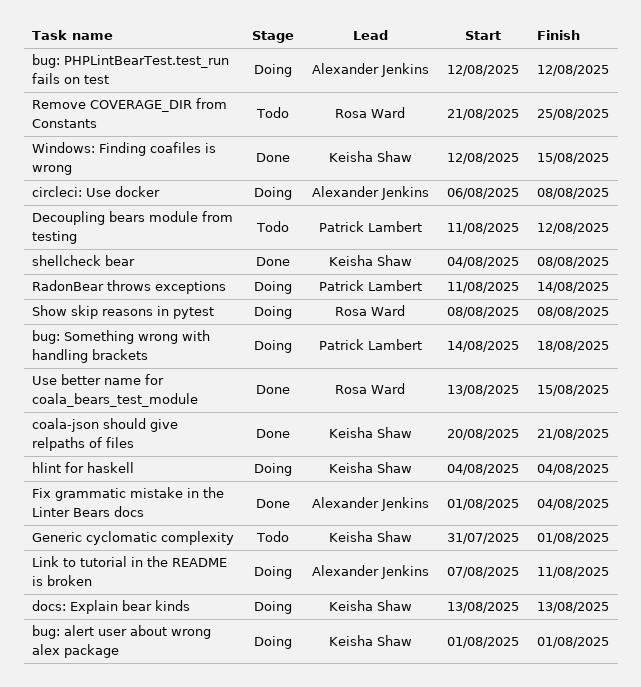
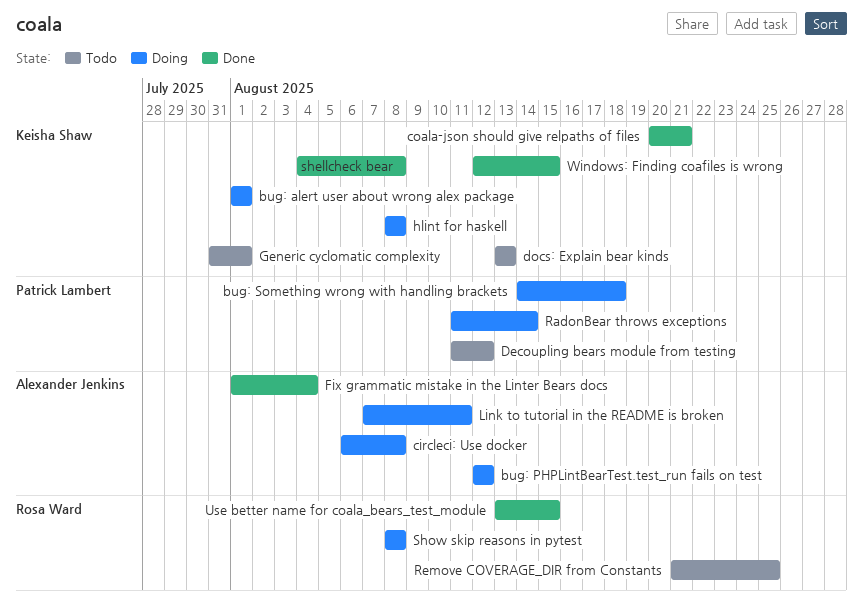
docs: Explain bear kinds, status: Doing -> Todo
hlint for haskell, start: Aug 4 -> Aug 8
hlint for haskell, due: Aug 4 -> Aug 8

